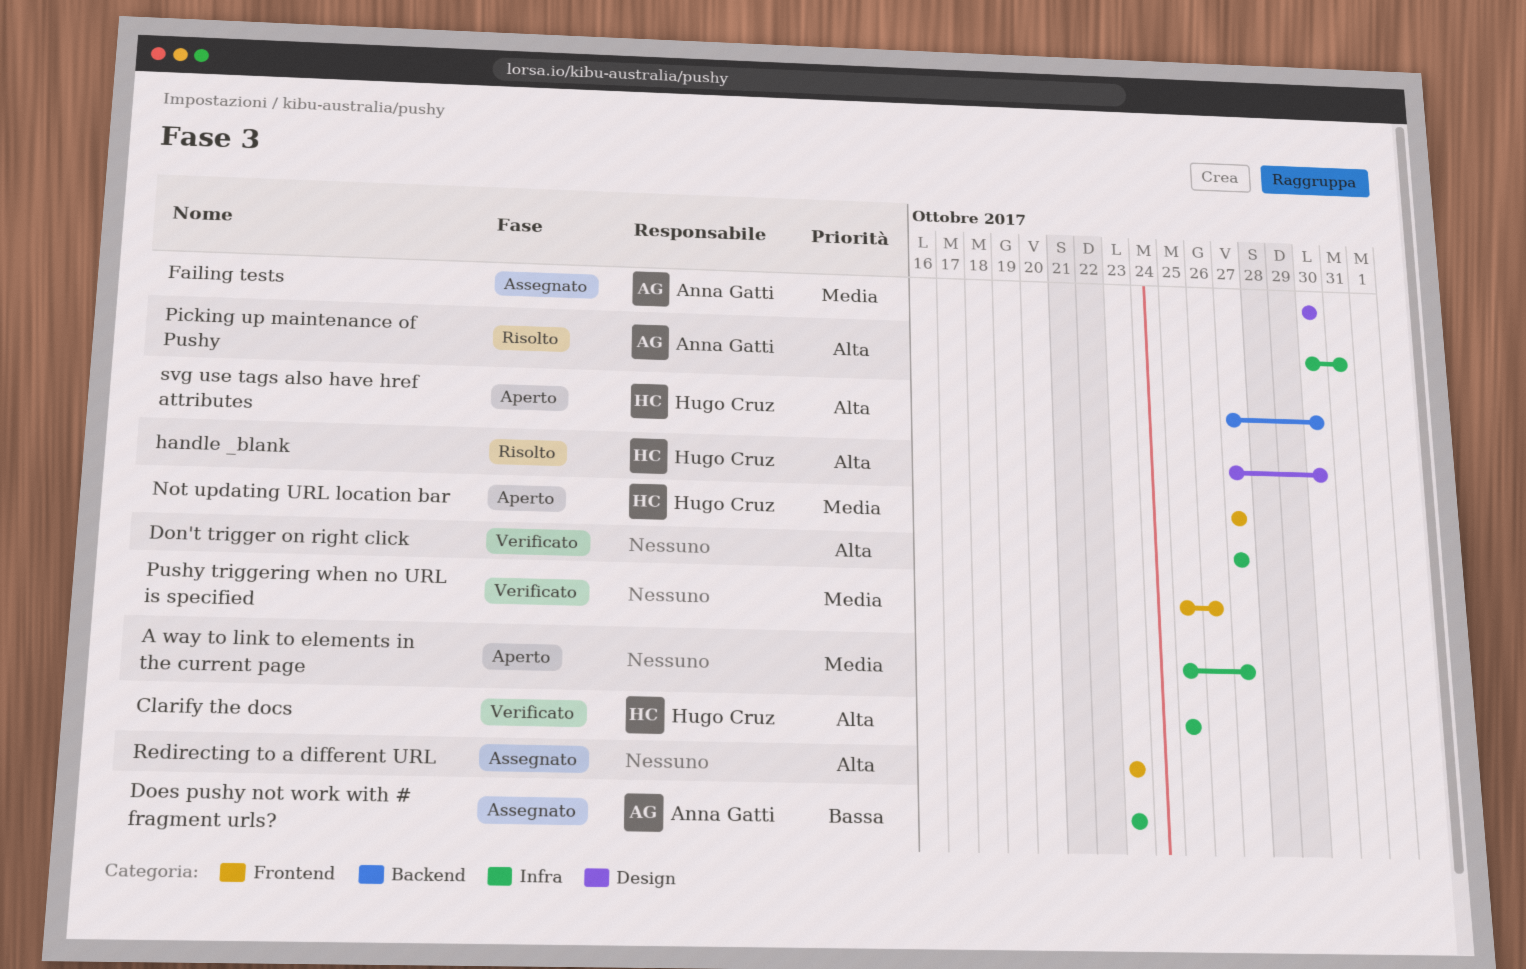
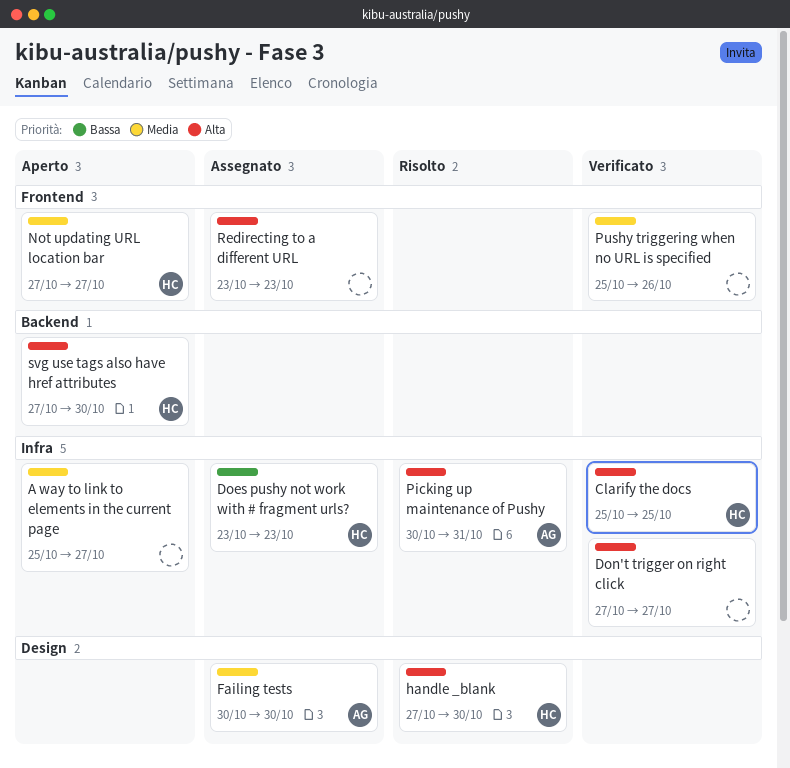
Does pushy not work with # fragment urls?, owner: Anna Gatti -> Hugo Cruz

